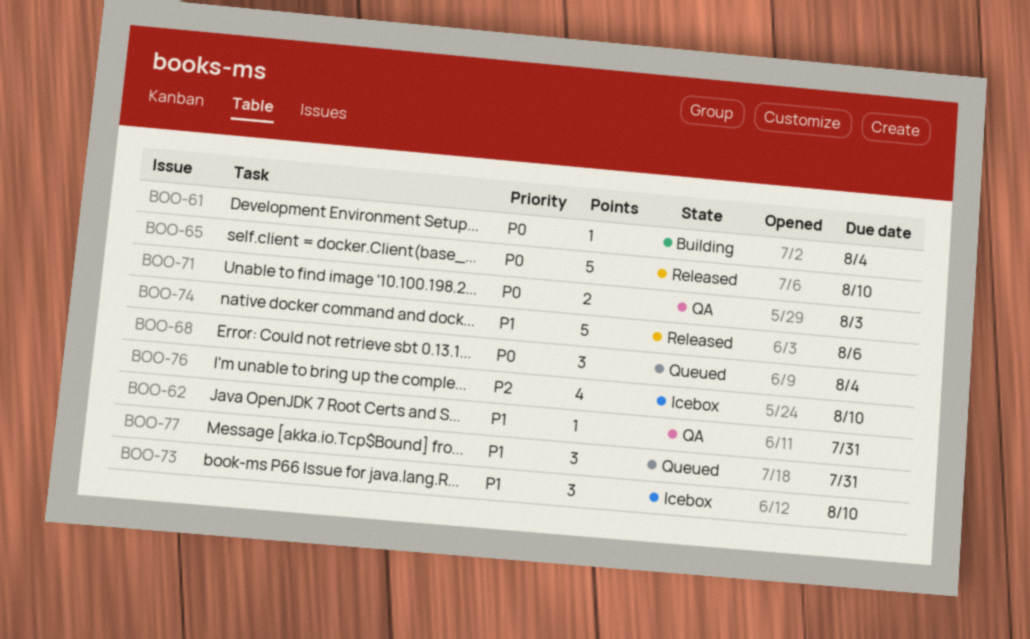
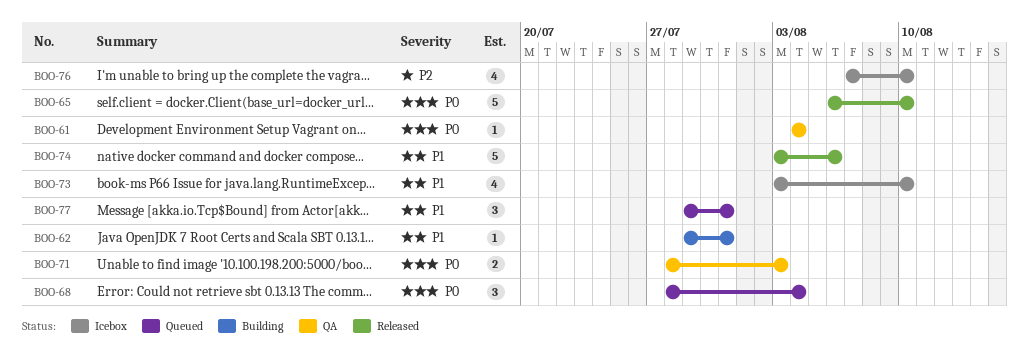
BOO-61, status: Building -> QA
BOO-62, status: QA -> Building
BOO-73, estimate: 3 -> 4

